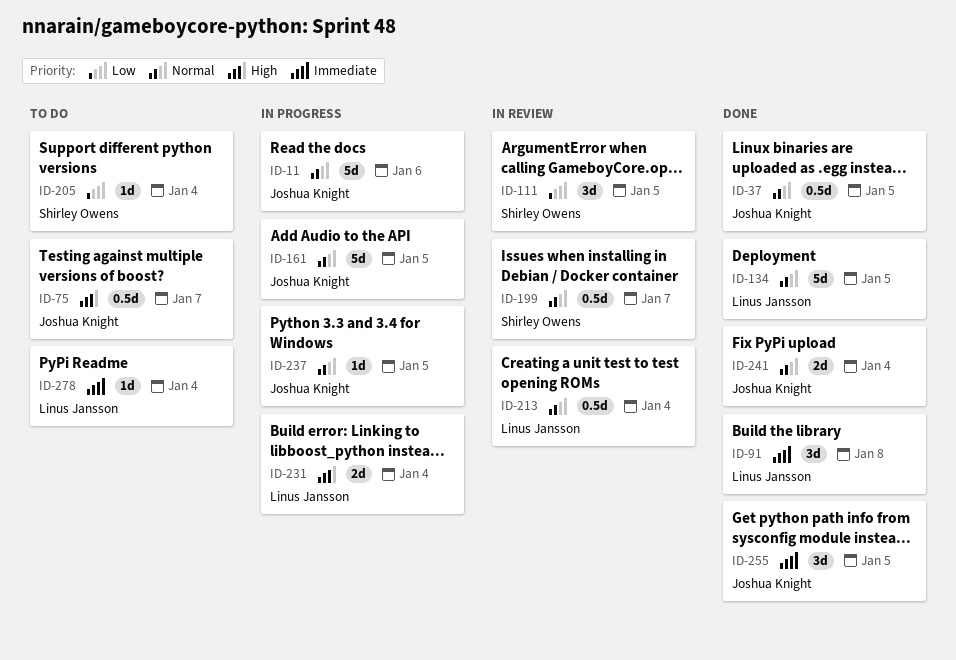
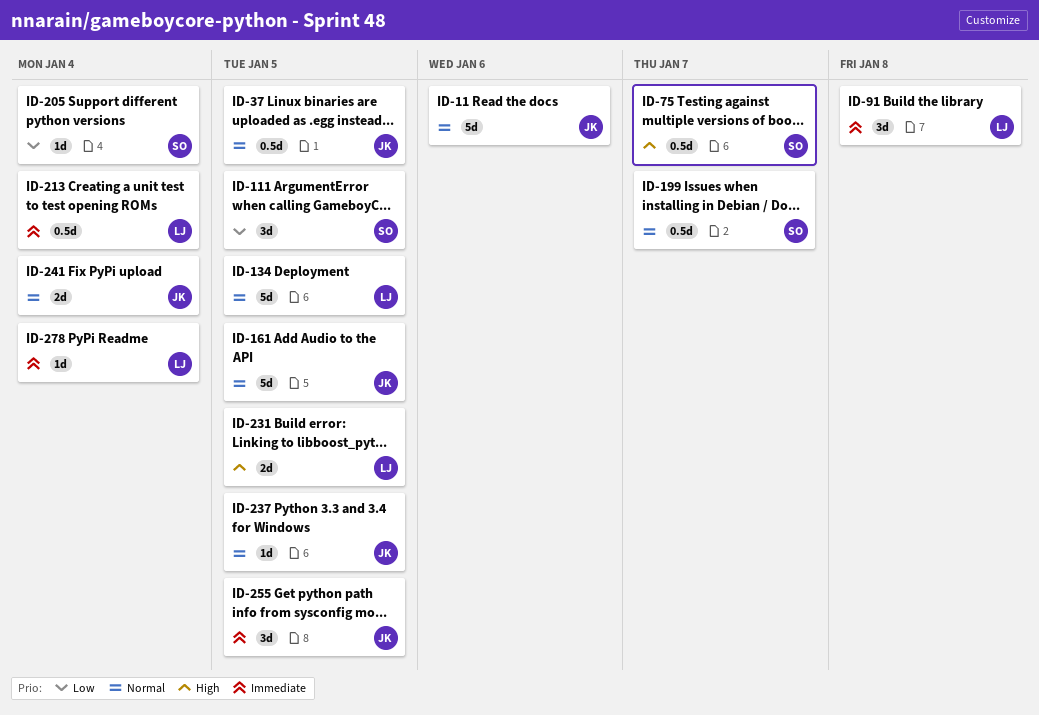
ID-75, owner: Joshua Knight -> Shirley Owens
ID-213, priority: Normal -> Immediate
ID-231, due: Jan 4 -> Jan 5

